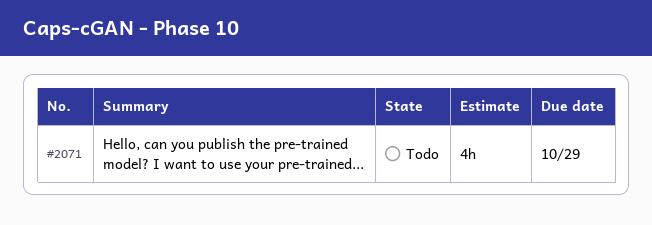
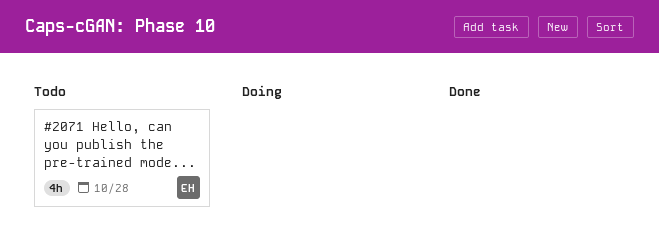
#2071, due: Oct 29 -> Oct 28

